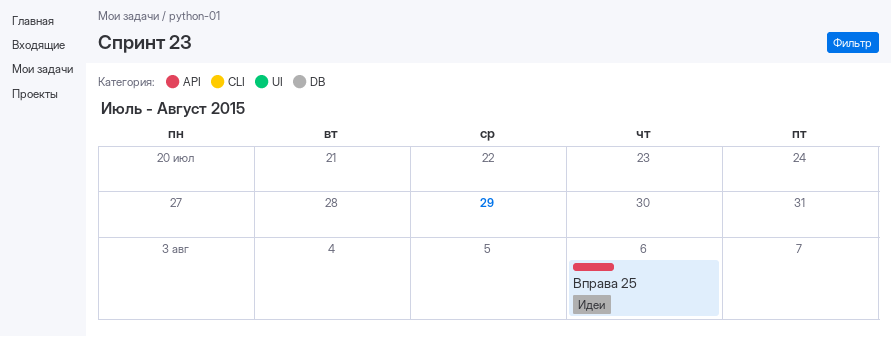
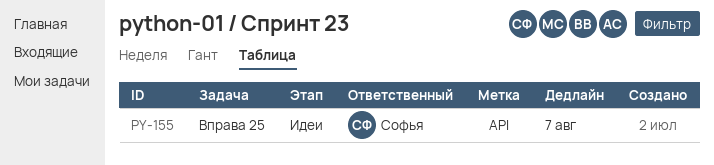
Вправа 25, due: Aug 6 -> Aug 7

